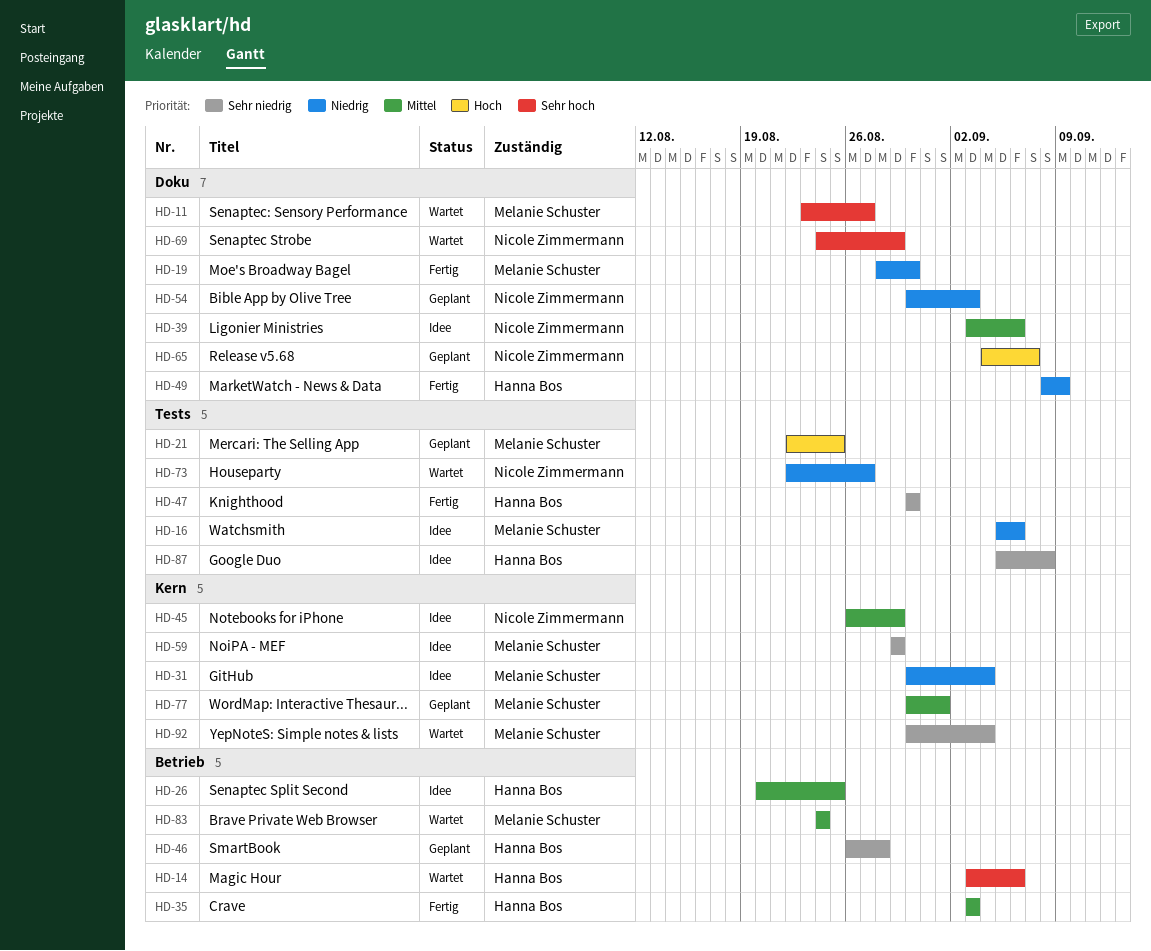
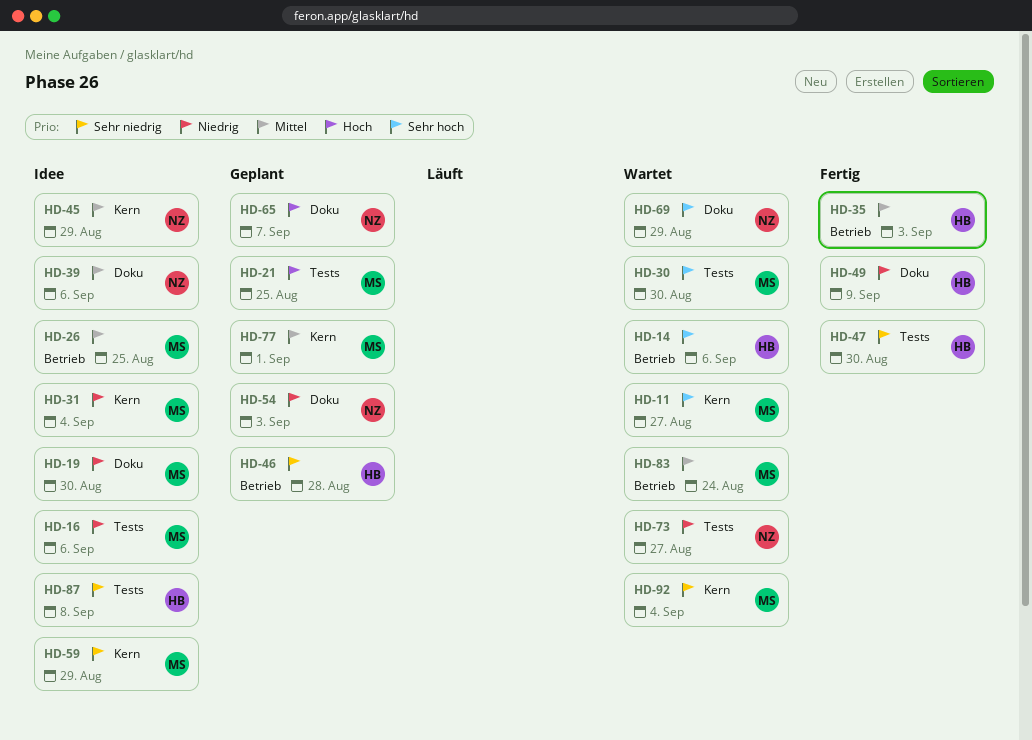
HD-11, label: Doku -> Kern
HD-19, status: Fertig -> Idee
HD-26, owner: Hanna Bos -> Melanie Schuster
HD-30: none -> present

